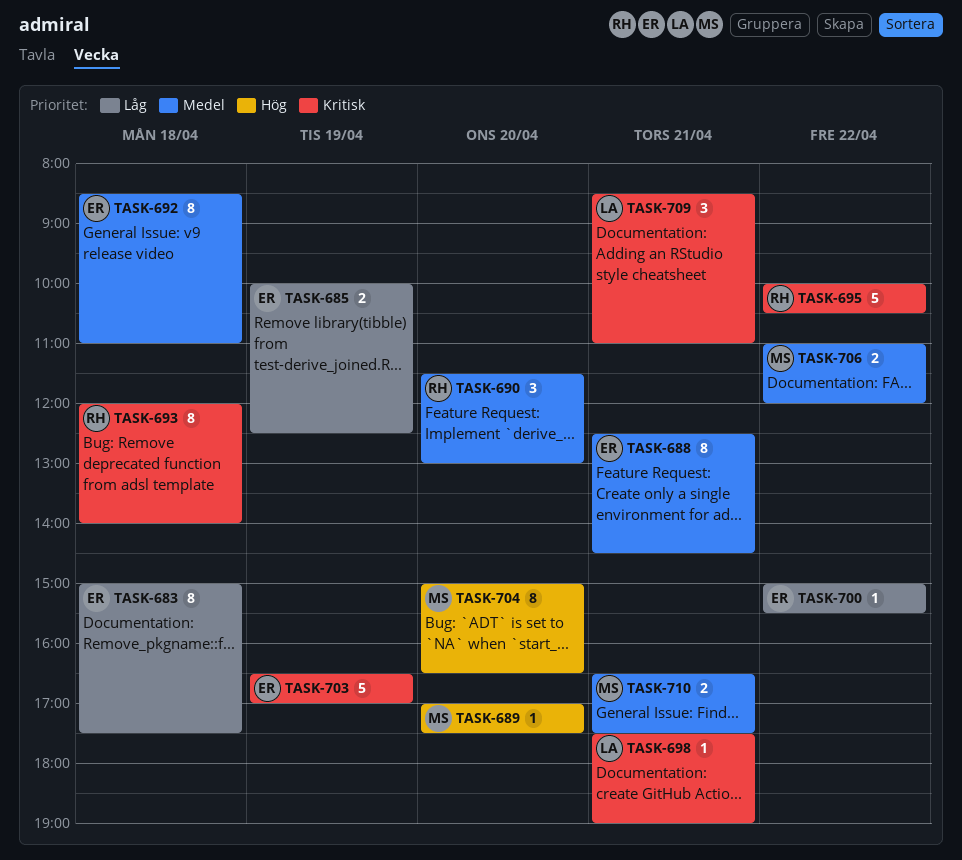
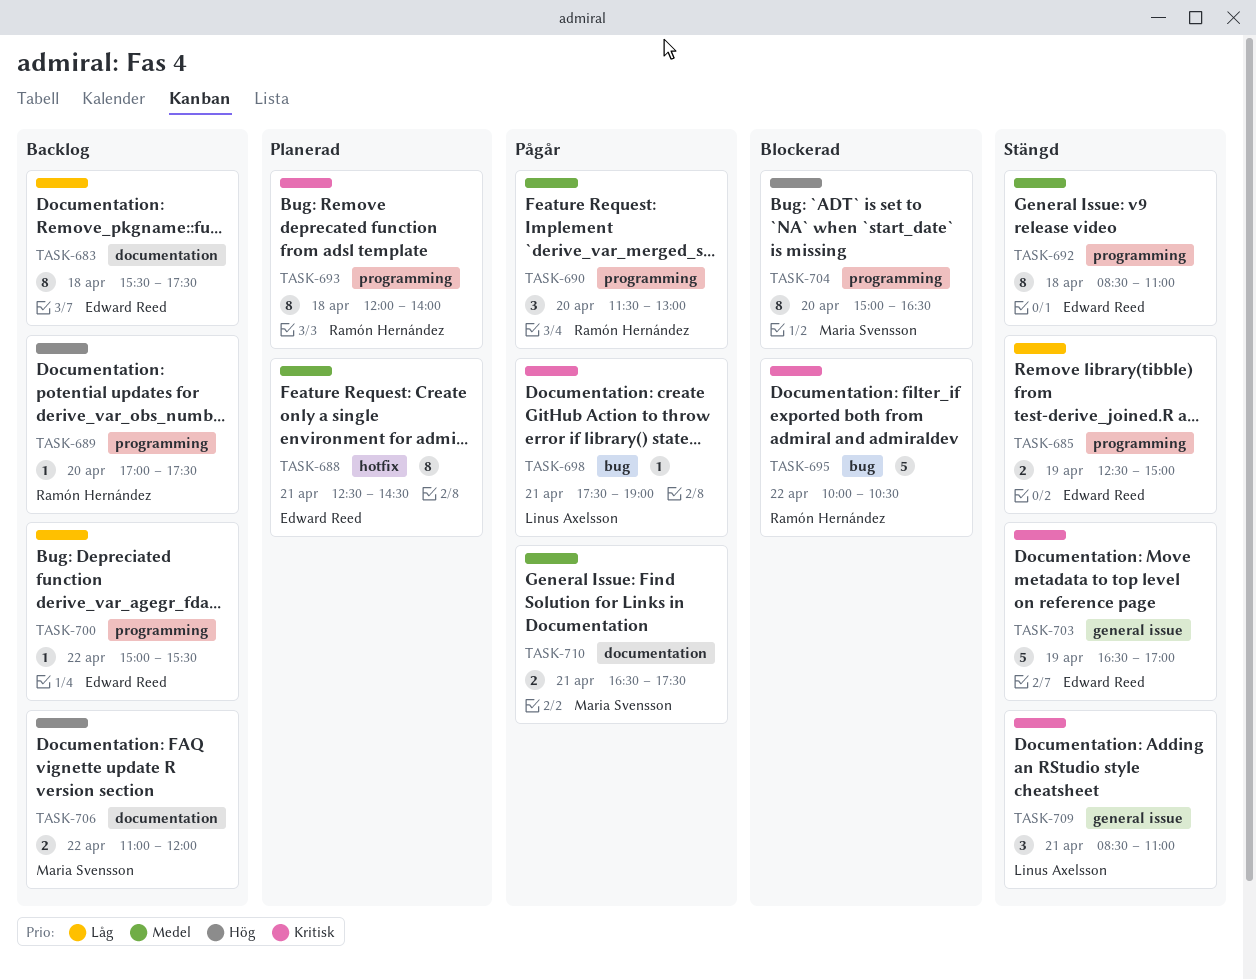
TASK-683, begins: 15:00 -> 15:30
TASK-685, begins: 10:00 -> 12:30
TASK-685, ends: 12:30 -> 15:00
TASK-689, owner: Maria Svensson -> Ramón Hernández
TASK-706, priority: Medel -> Hög

